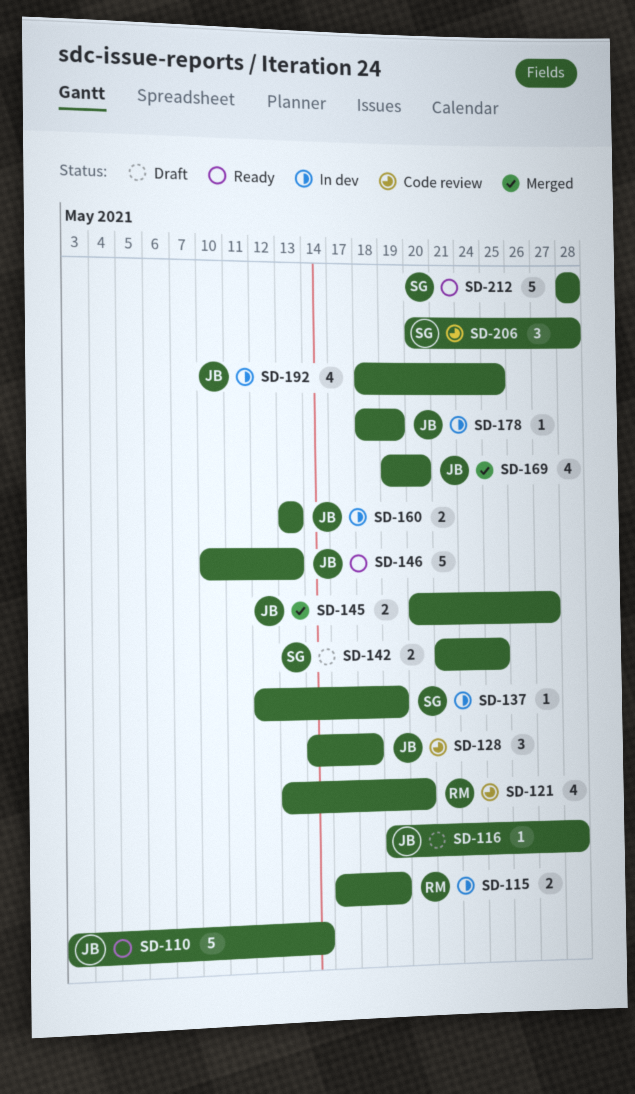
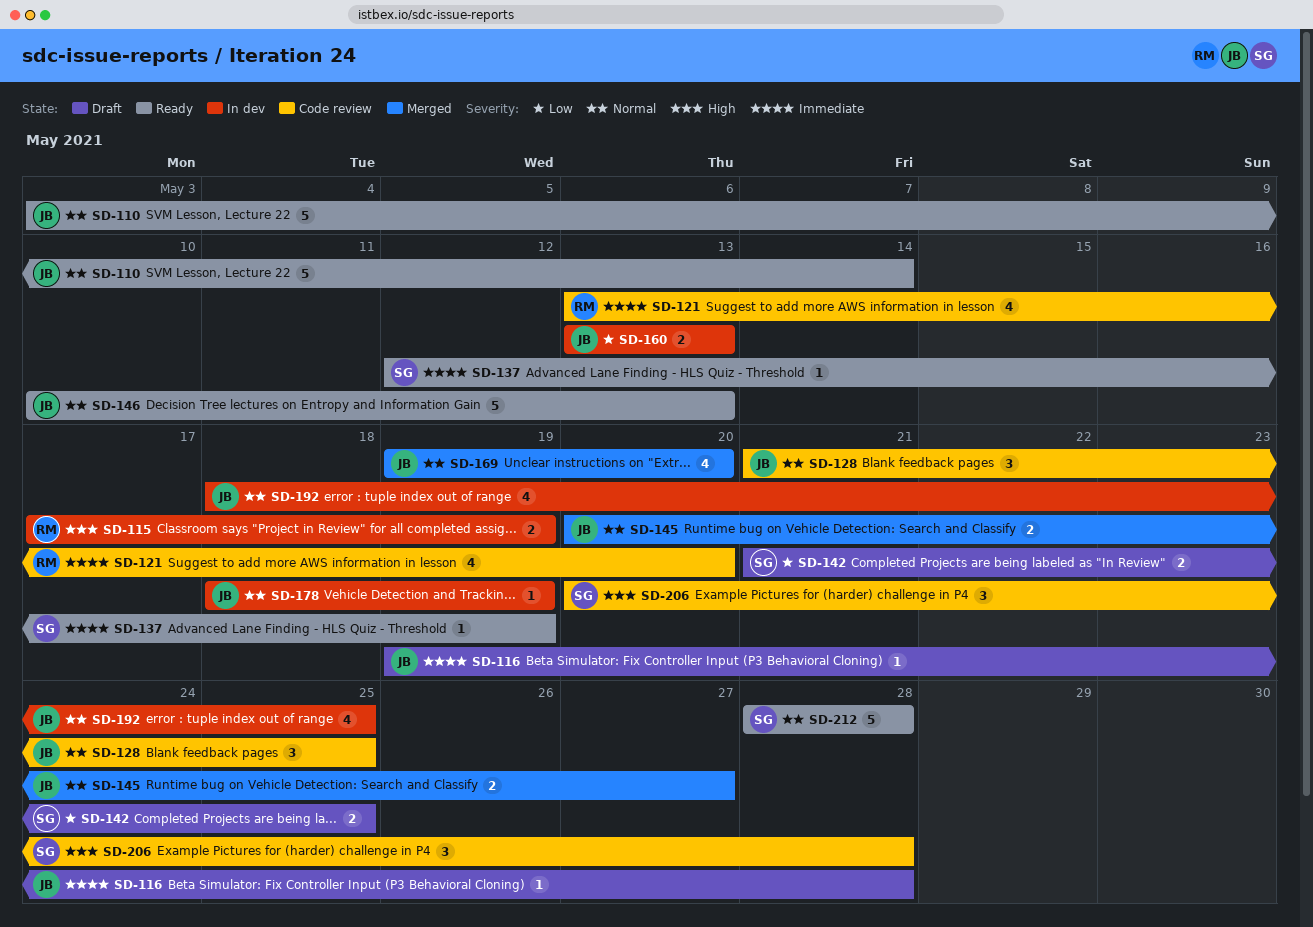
SD-128, start: May 14 -> May 21
SD-128, due: May 18 -> May 25
SD-137, status: In dev -> Ready

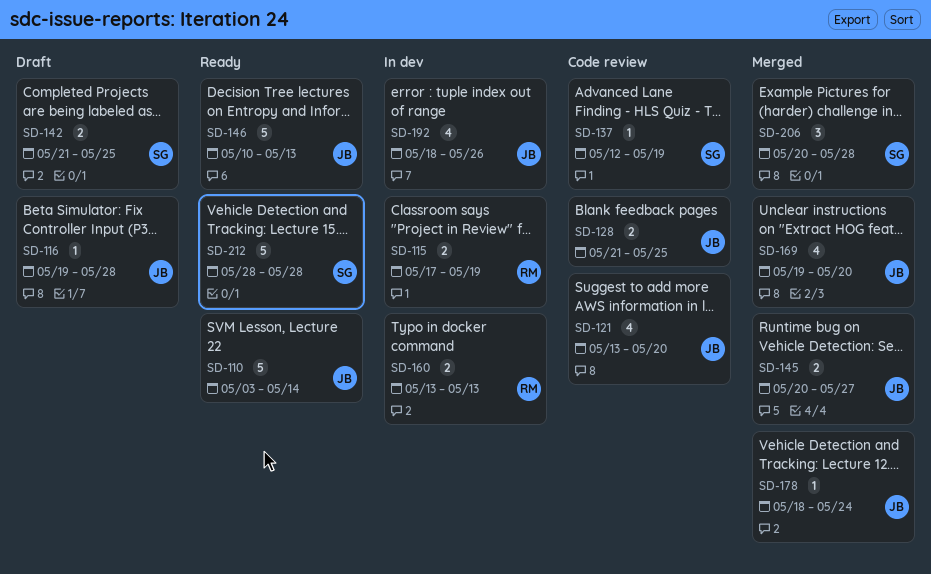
SD-121, owner: RM -> JB
SD-128, estimate: 3 -> 2
SD-137, status: Ready -> Code review
SD-160, owner: JB -> RM
SD-178, status: In dev -> Merged
SD-178, due: May 19 -> May 24
SD-192, due: May 25 -> May 26
SD-206, status: Code review -> Merged

